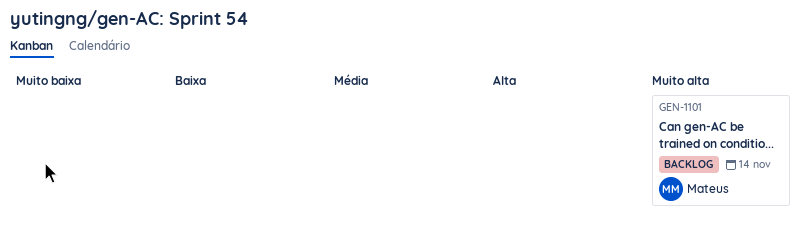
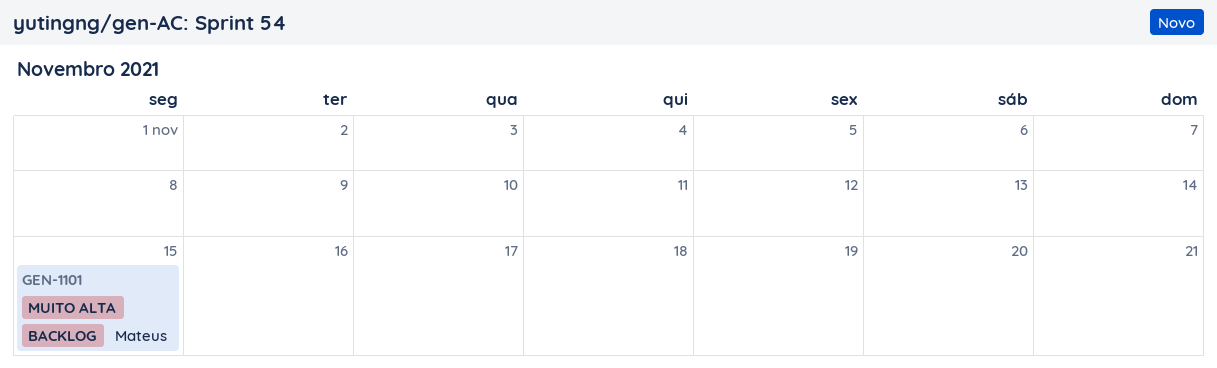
GEN-1101, due: Nov 14 -> Nov 15

